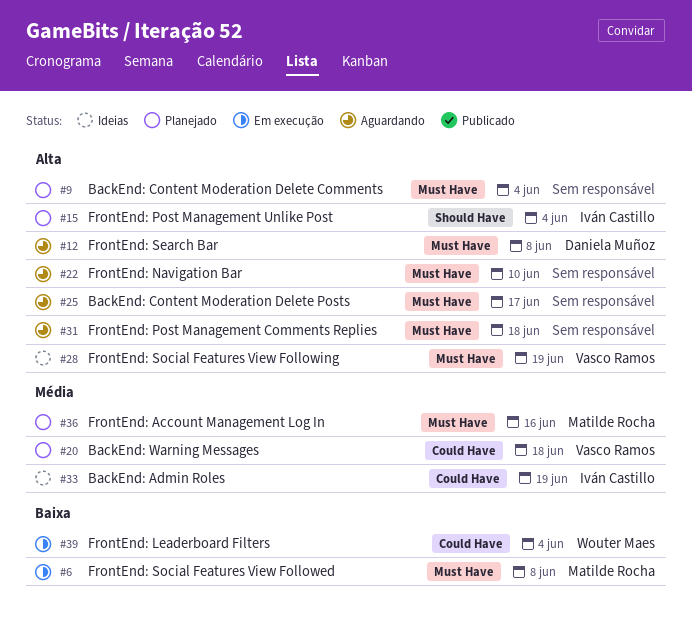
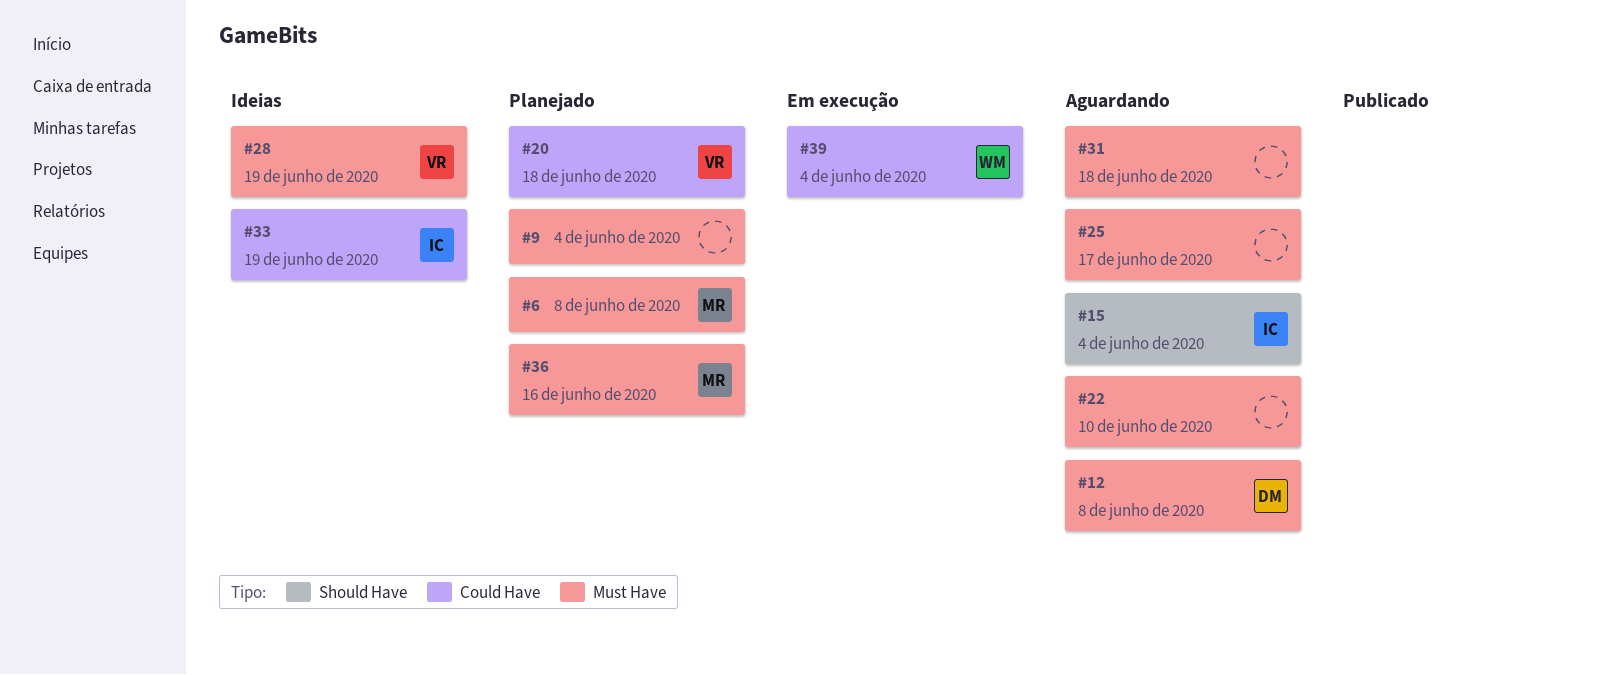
#6, status: Em execução -> Planejado
#15, status: Planejado -> Aguardando

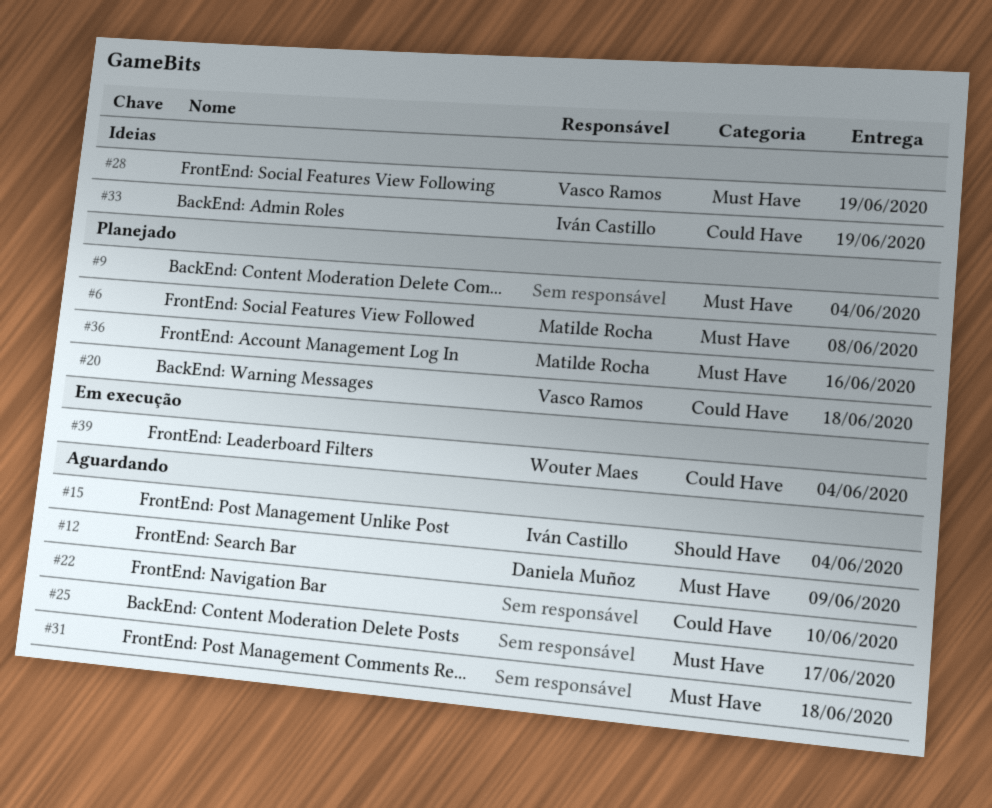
#12, due: Jun 8 -> Jun 9
#22, label: Must Have -> Could Have

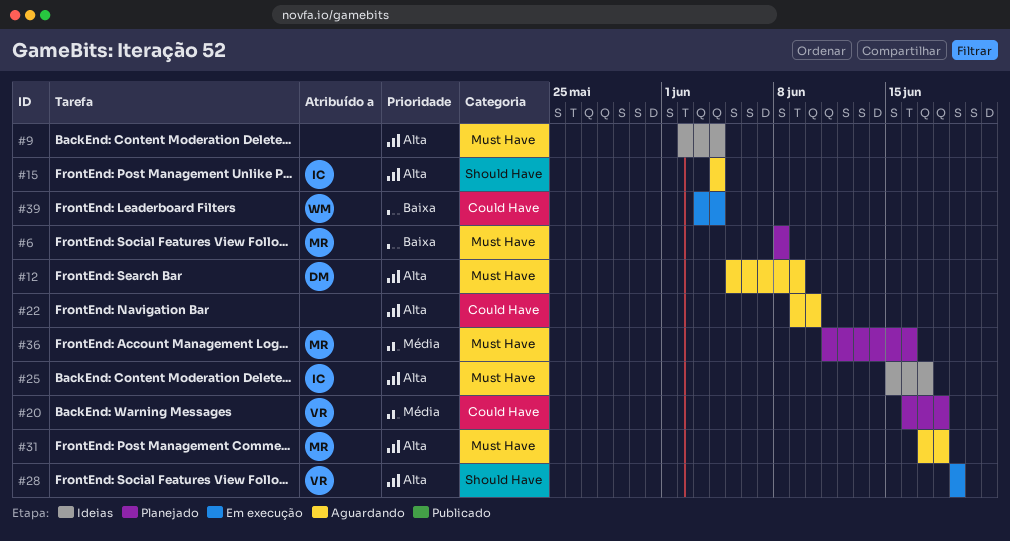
#9, status: Planejado -> Ideias
#25, status: Aguardando -> Ideias
#25, owner: none -> Iván Castillo
#28, status: Ideias -> Em execução
#28, label: Must Have -> Should Have
#31, owner: none -> Matilde Rocha
#33: present -> none

